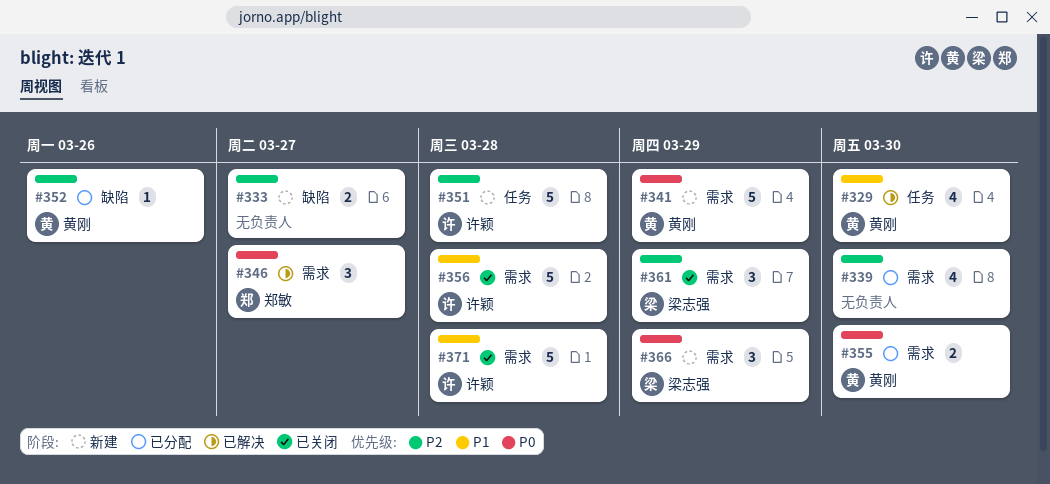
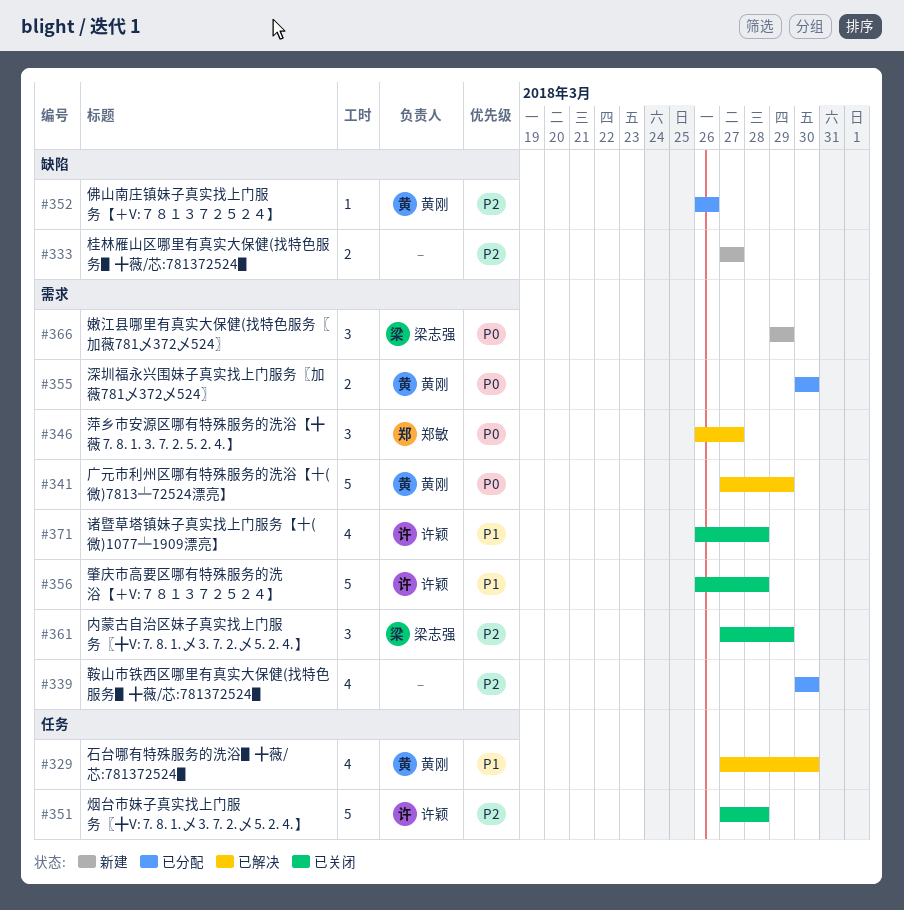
#341, status: 新建 -> 已解决
#351, status: 新建 -> 已关闭
#371, estimate: 5 -> 4

